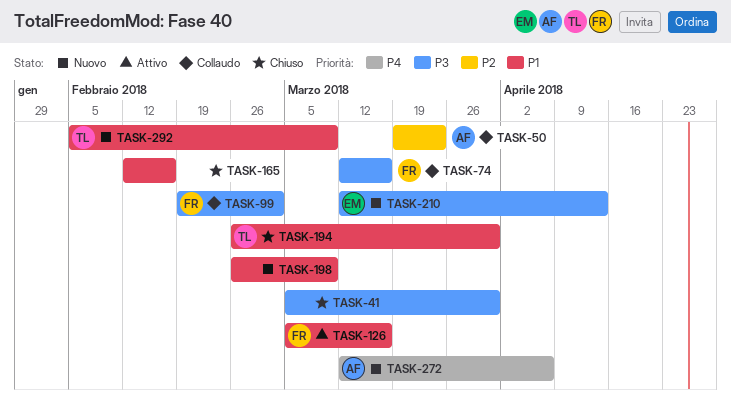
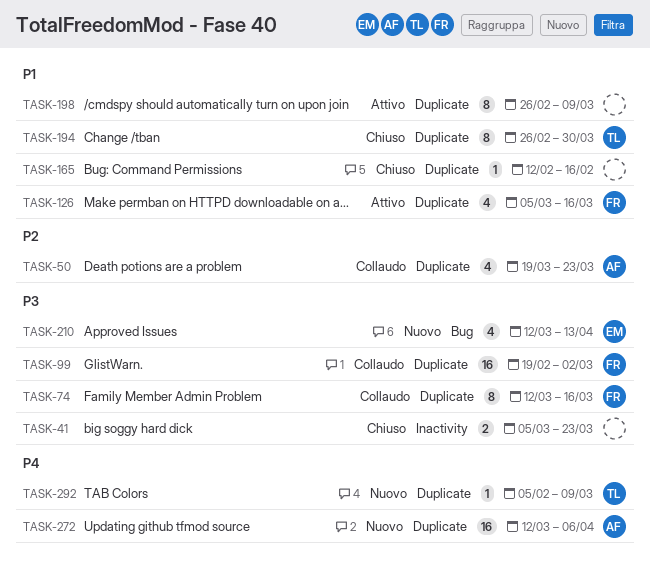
TASK-41, due: Mar 30 -> Mar 23
TASK-198, status: Nuovo -> Attivo
TASK-292, priority: P1 -> P4

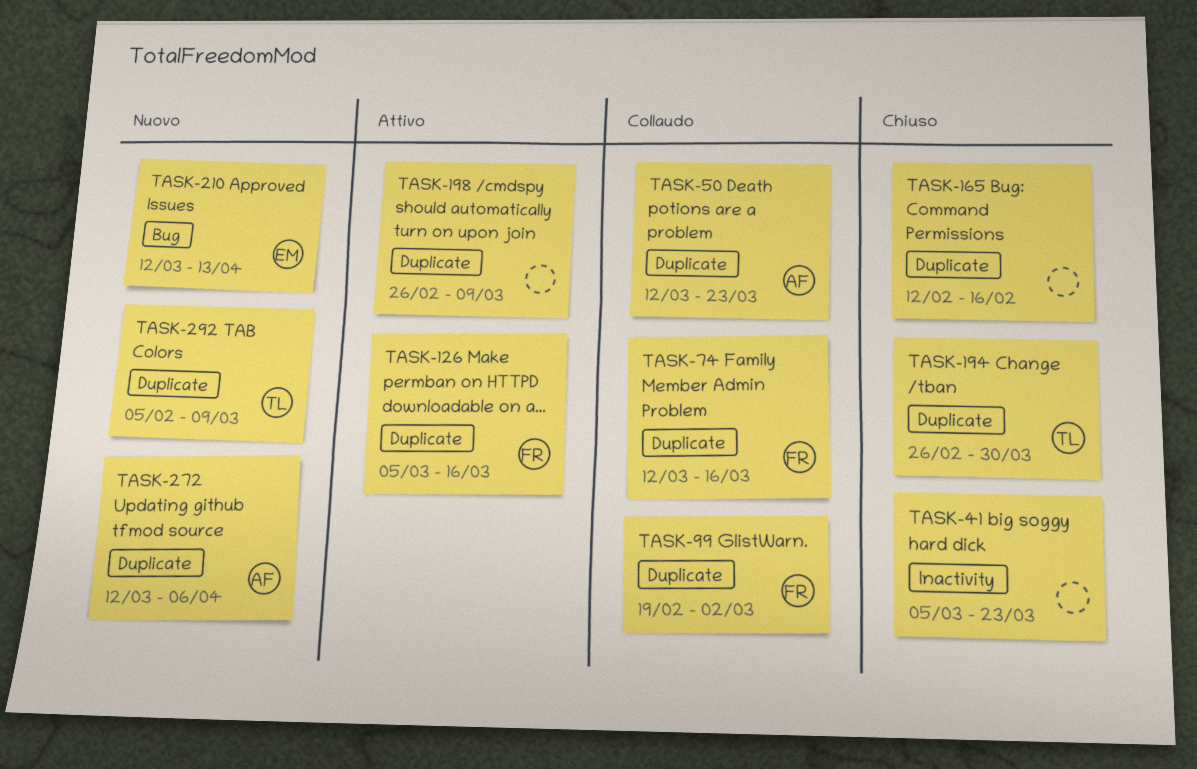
TASK-50, start: Mar 19 -> Mar 12

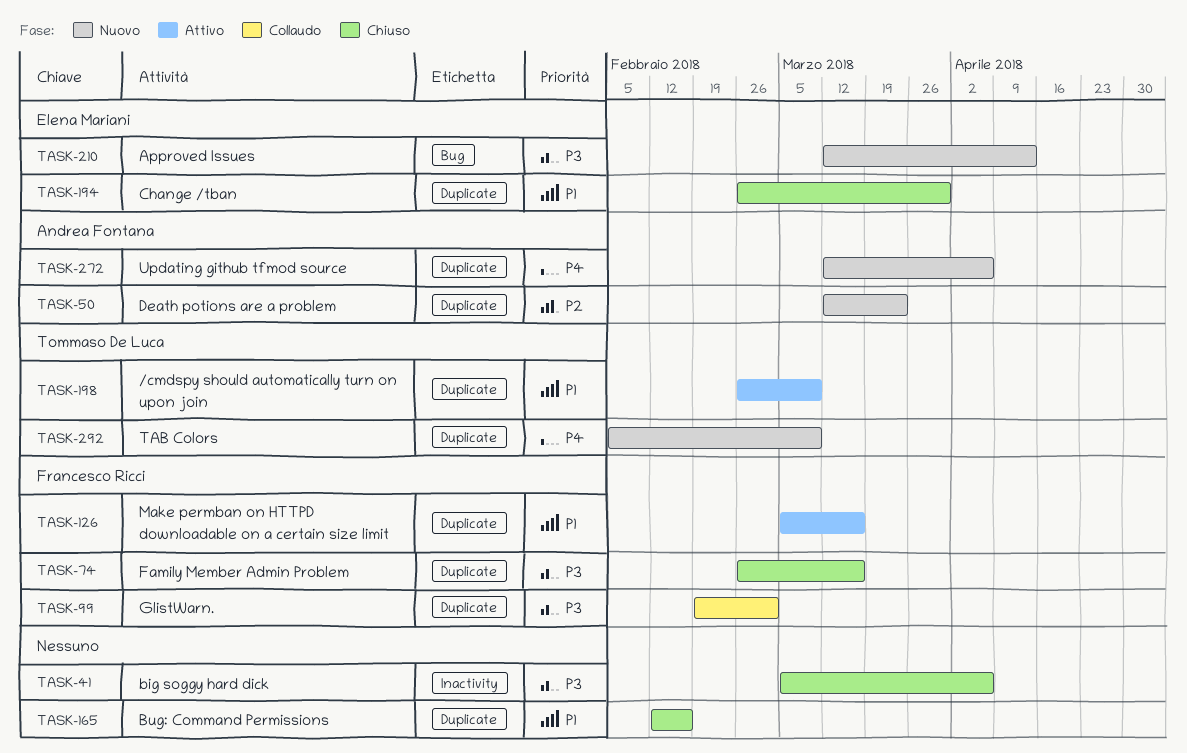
TASK-41, due: Mar 23 -> Apr 6
TASK-50, status: Collaudo -> Nuovo
TASK-74, status: Collaudo -> Chiuso
TASK-74, start: Mar 12 -> Feb 26
TASK-194, owner: Tommaso De Luca -> Elena Mariani
TASK-198, owner: none -> Tommaso De Luca

